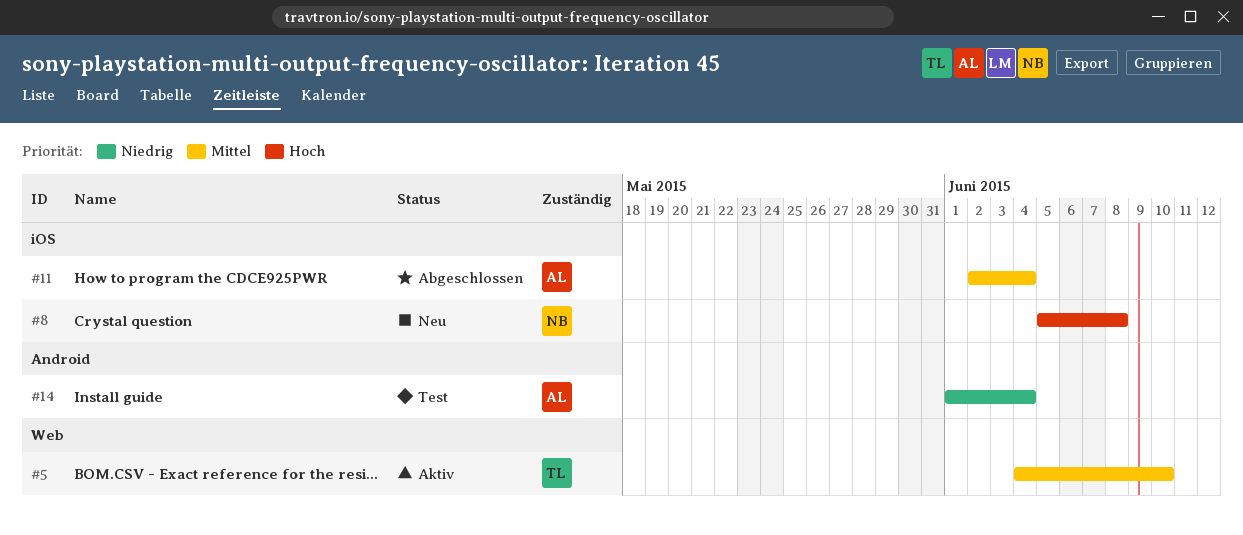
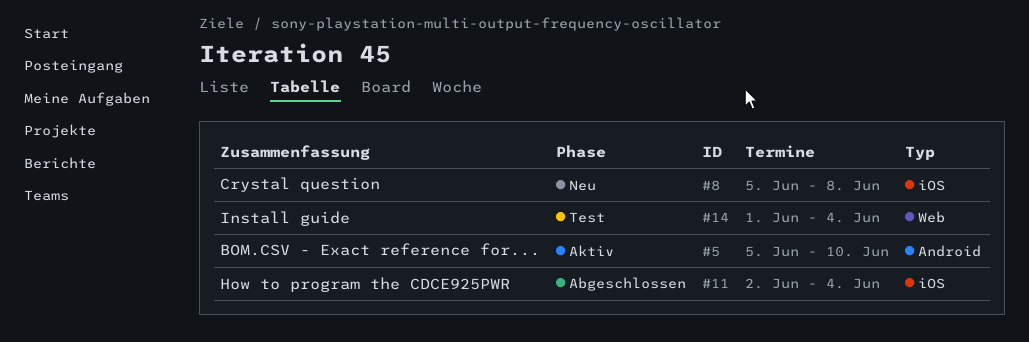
#5, label: Web -> Android
#5, start: Jun 4 -> Jun 5
#14, label: Android -> Web

